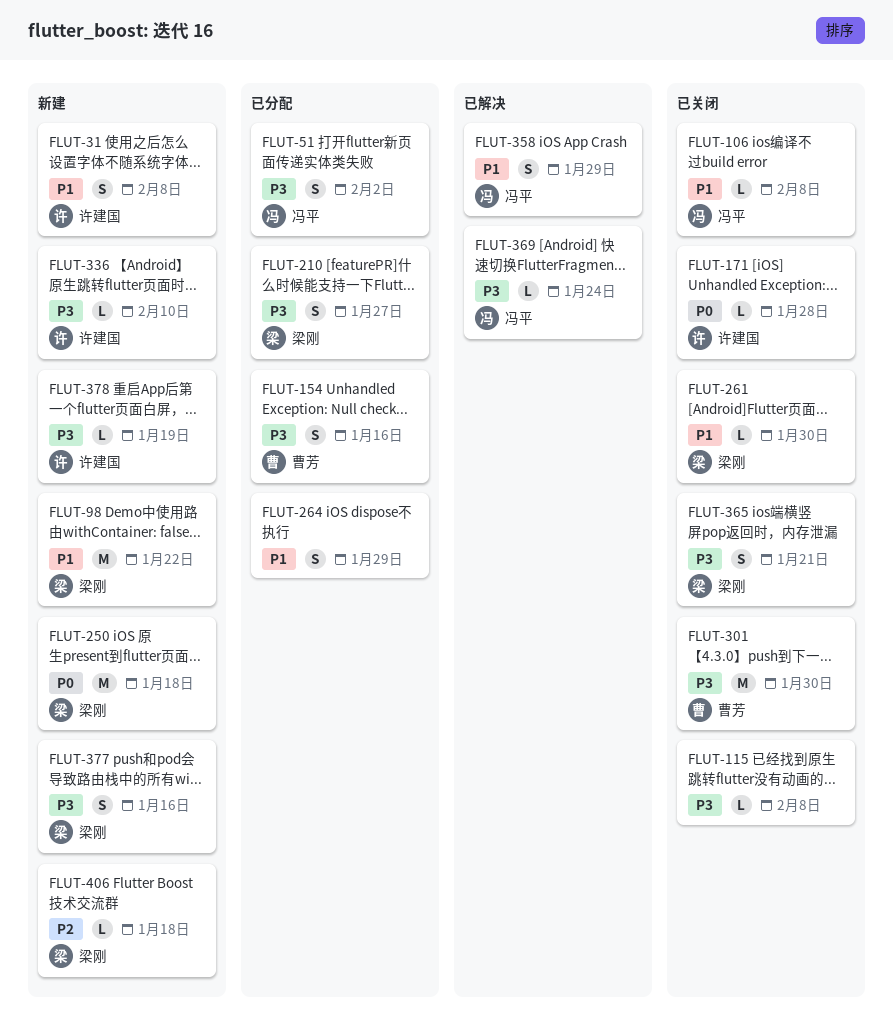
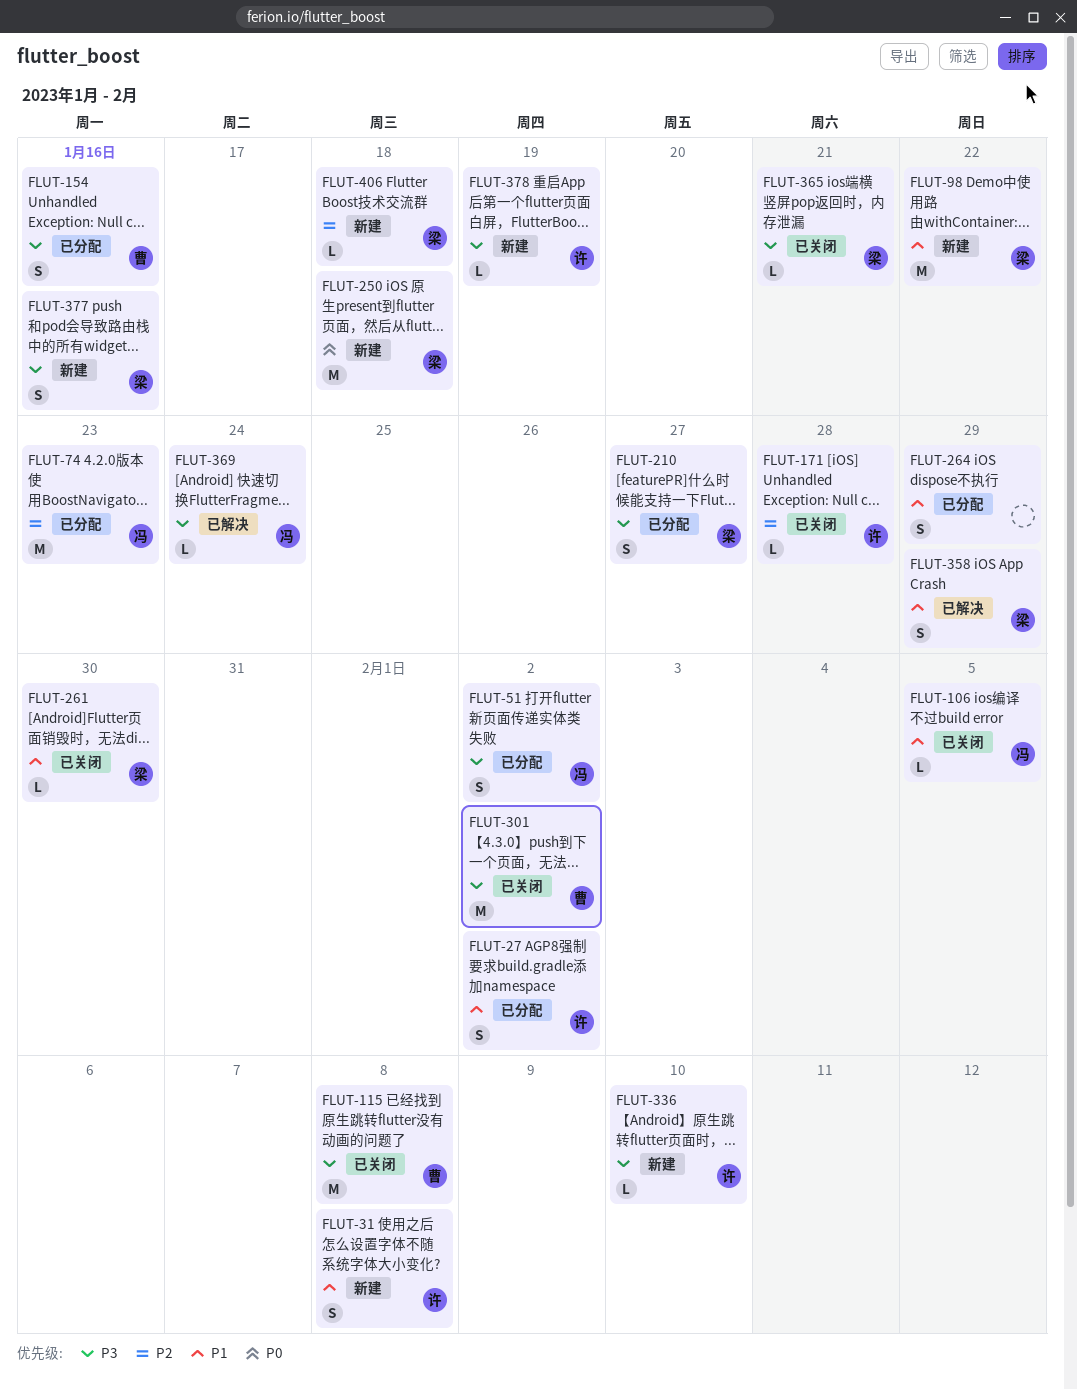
FLUT-27: none -> present
FLUT-74: none -> present
FLUT-106, due: Feb 8 -> Feb 5
FLUT-115, owner: none -> 曹芳
FLUT-115, estimate: L -> M
FLUT-171, priority: P0 -> P2
FLUT-301, due: Jan 30 -> Feb 2
FLUT-358, owner: 冯平 -> 梁刚
FLUT-365, estimate: S -> L

